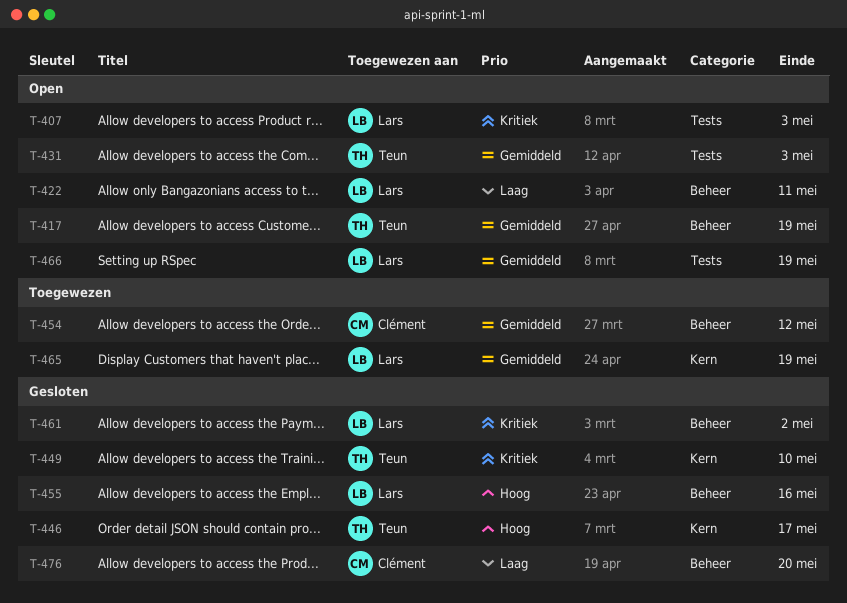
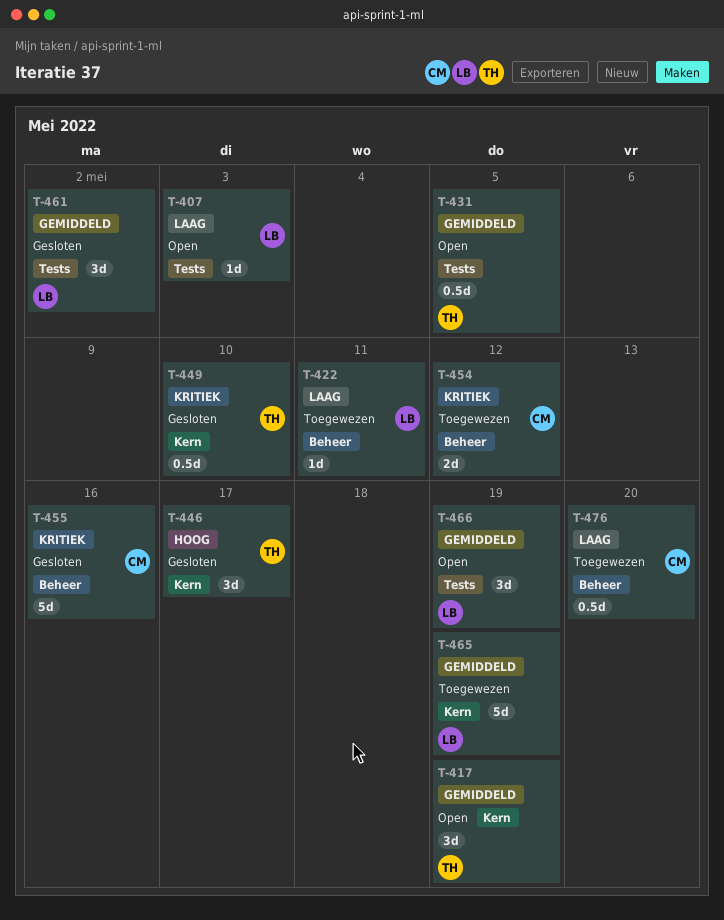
T-407, priority: Kritiek -> Laag
T-417, label: Beheer -> Kern
T-422, status: Open -> Toegewezen
T-431, due: May 3 -> May 5
T-454, priority: Gemiddeld -> Kritiek
T-455, owner: Lars -> Clément
T-455, priority: Hoog -> Kritiek
T-461, priority: Kritiek -> Gemiddeld
T-461, label: Beheer -> Tests
T-476, status: Gesloten -> Toegewezen

